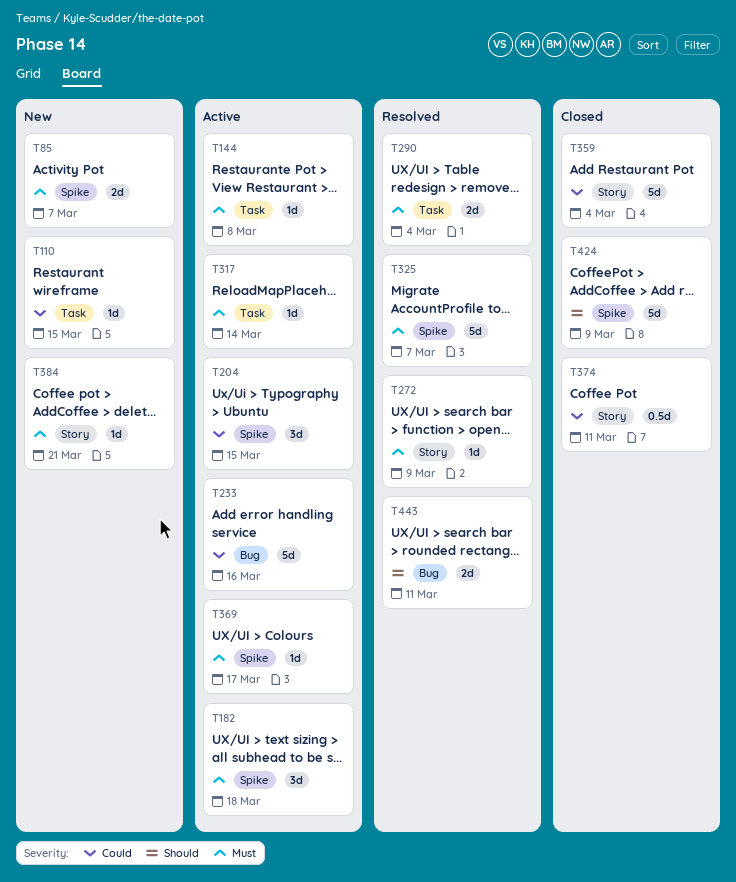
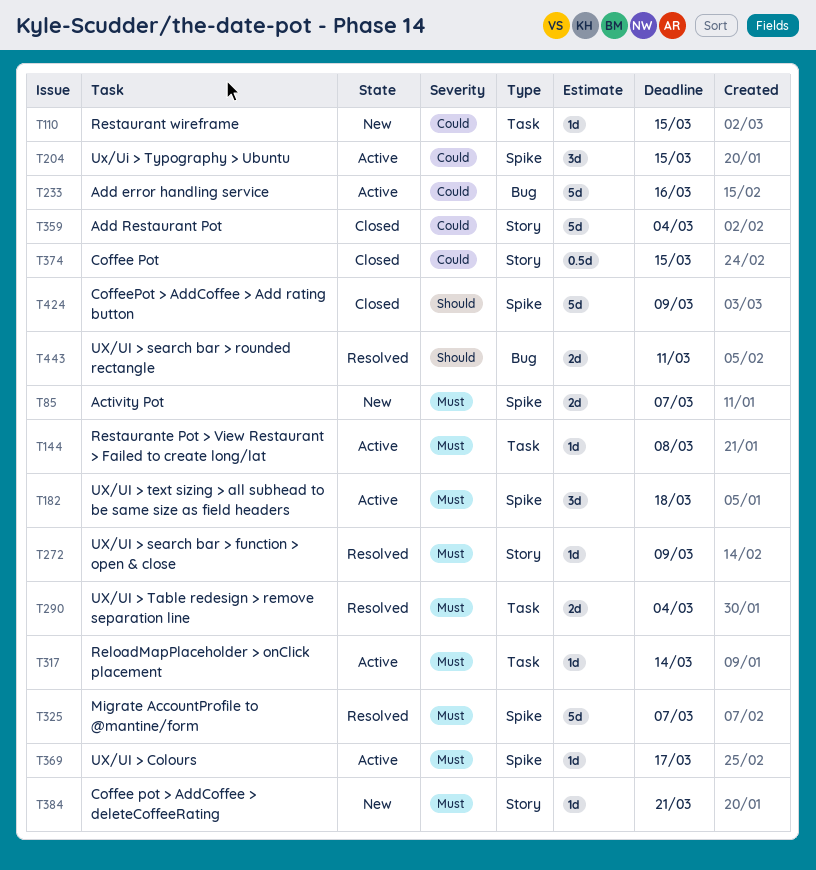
T374, due: Mar 11 -> Mar 15

